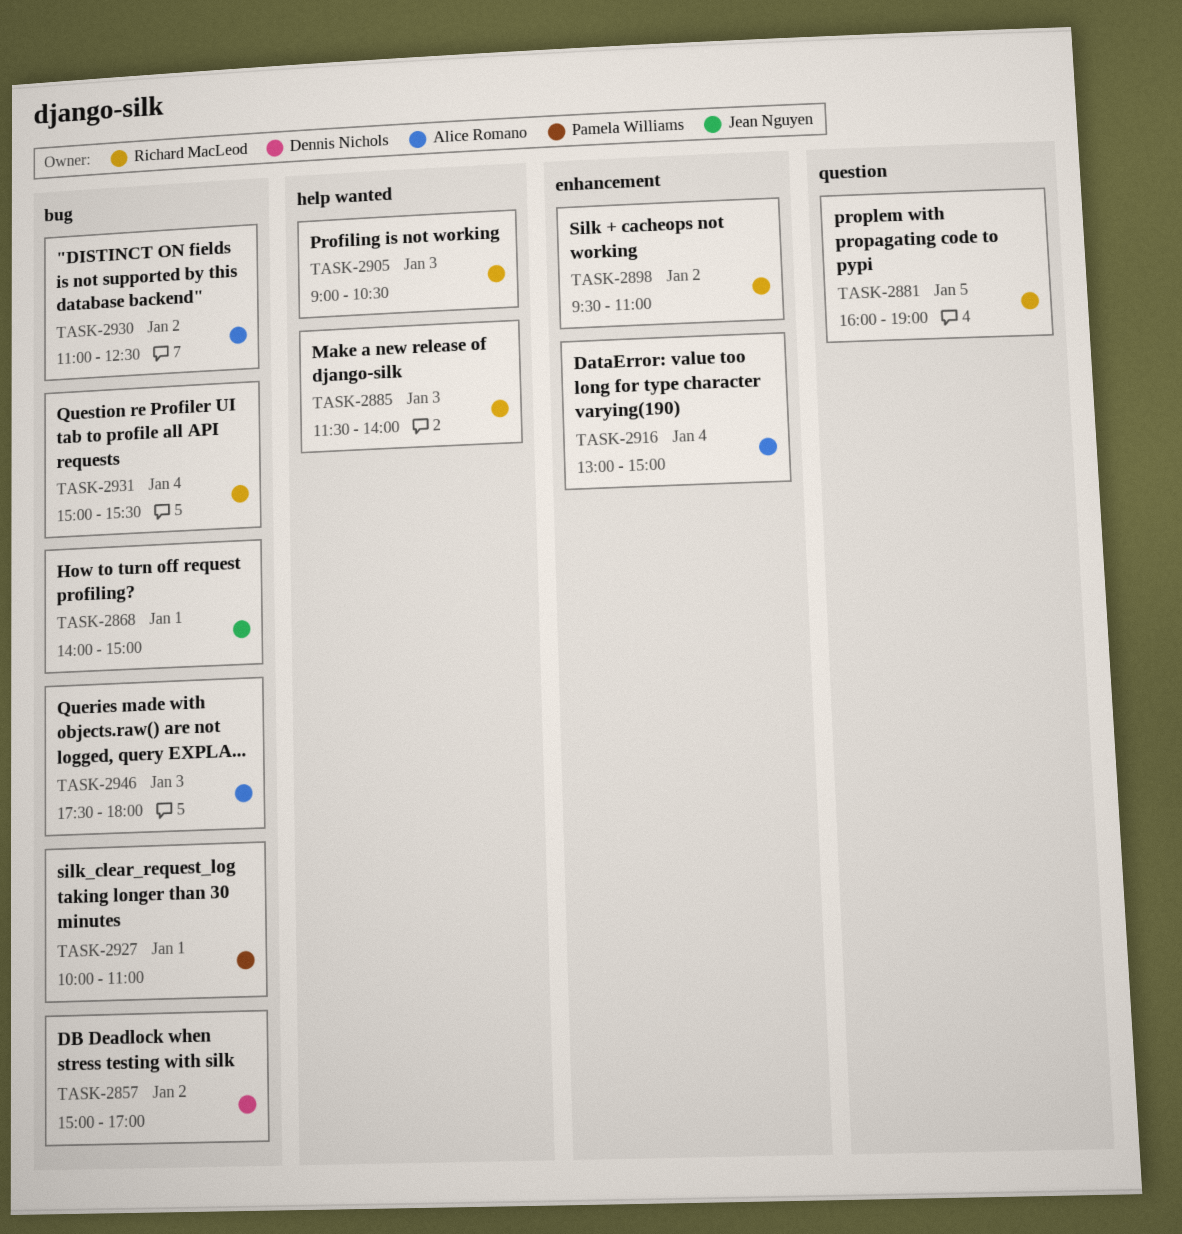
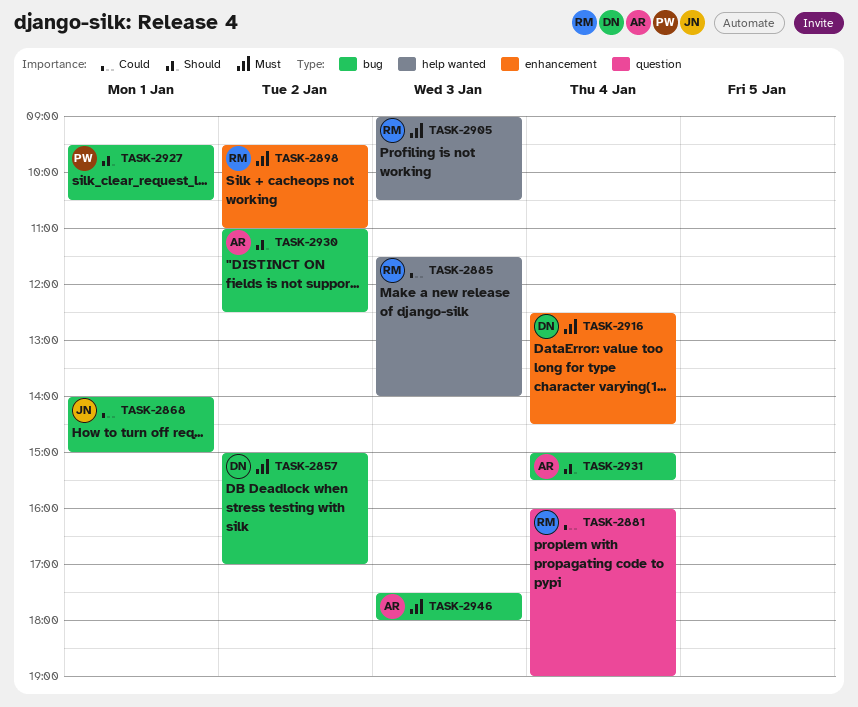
TASK-2881, day: Jan 5 -> Jan 4
TASK-2916, owner: Alice Romano -> Dennis Nichols
TASK-2916, begins: 13:00 -> 12:30
TASK-2916, ends: 15:00 -> 14:30
TASK-2927, begins: 10:00 -> 09:30
TASK-2927, ends: 11:00 -> 10:30
TASK-2931, owner: Richard MacLeod -> Alice Romano

